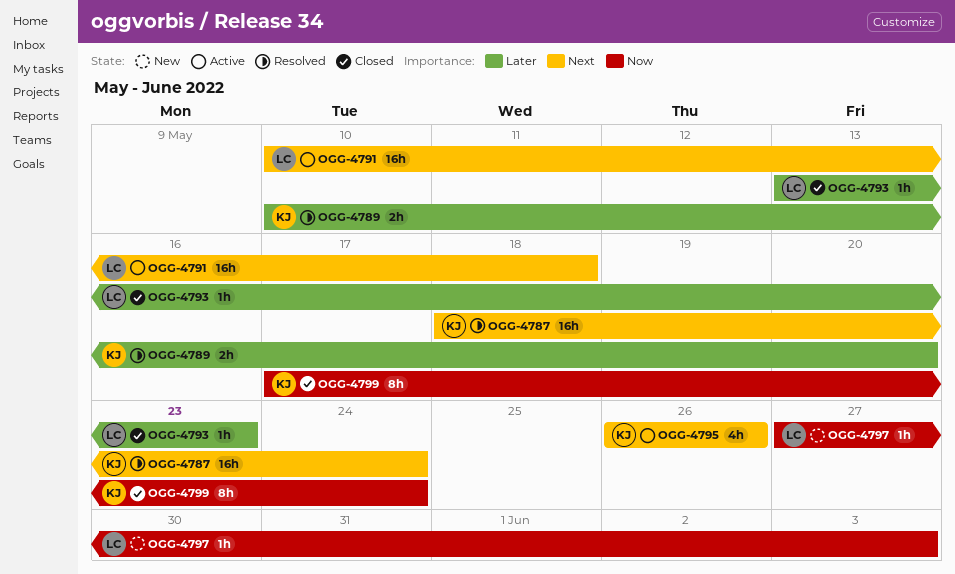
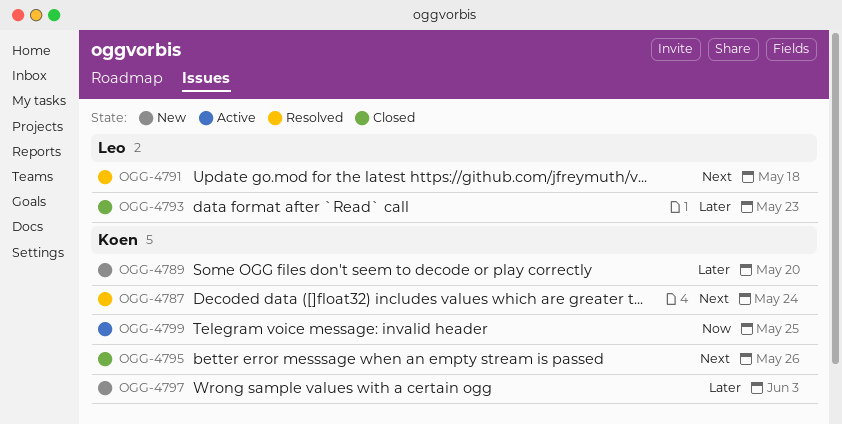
OGG-4789, status: Resolved -> New
OGG-4791, status: Active -> Resolved
OGG-4795, status: Active -> Closed
OGG-4797, owner: Leo -> Koen
OGG-4797, priority: Now -> Later
OGG-4799, status: Closed -> Active
OGG-4799, due: May 24 -> May 25

